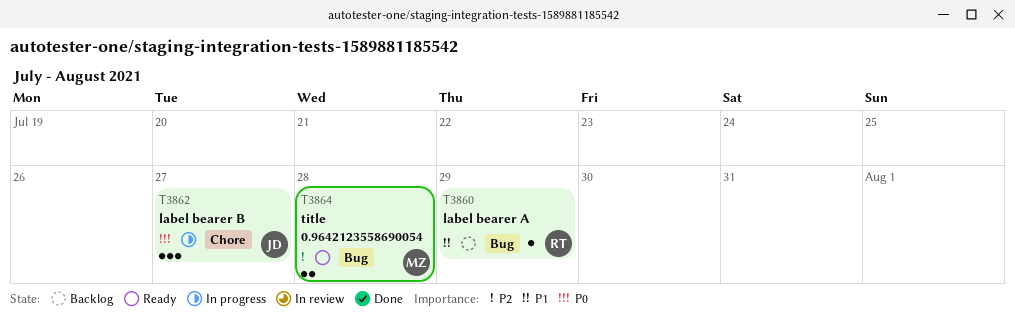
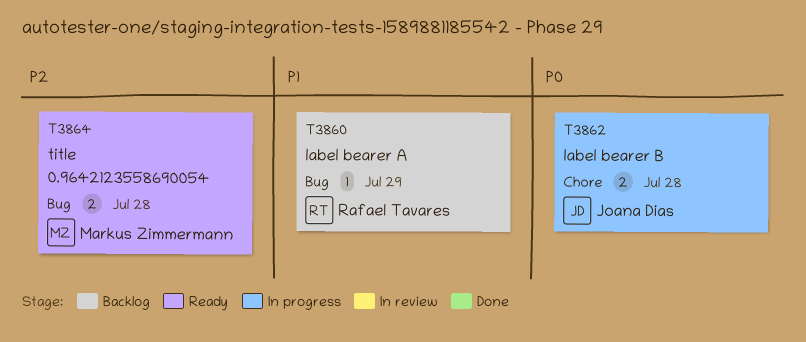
T3862, estimate: 3 -> 2
T3862, due: Jul 27 -> Jul 28

